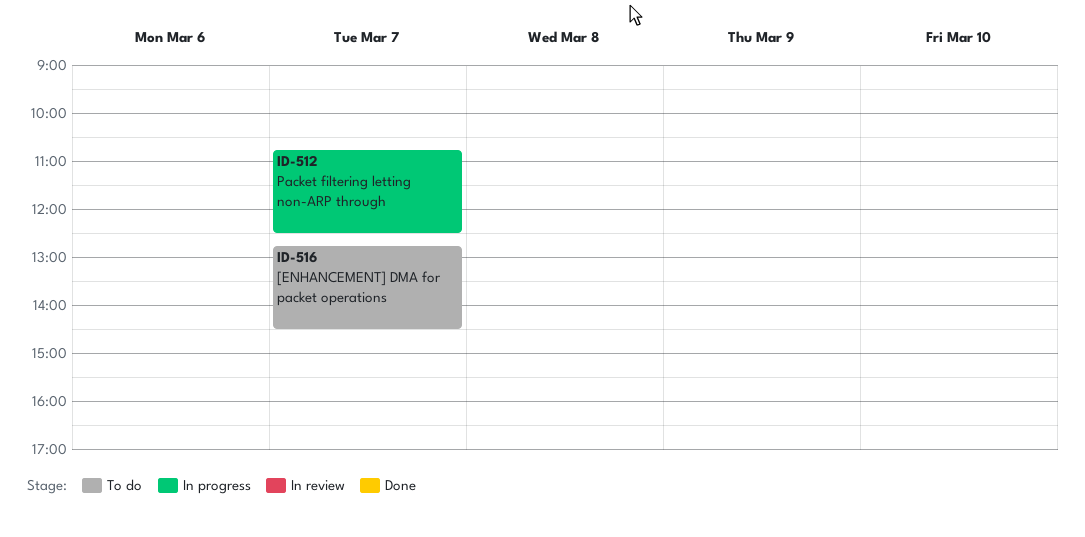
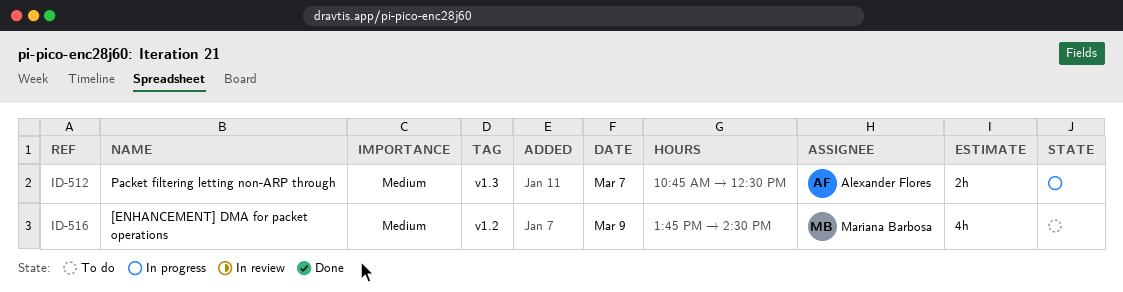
ID-516, day: Mar 7 -> Mar 9
ID-516, begins: 12:45 -> 13:45

